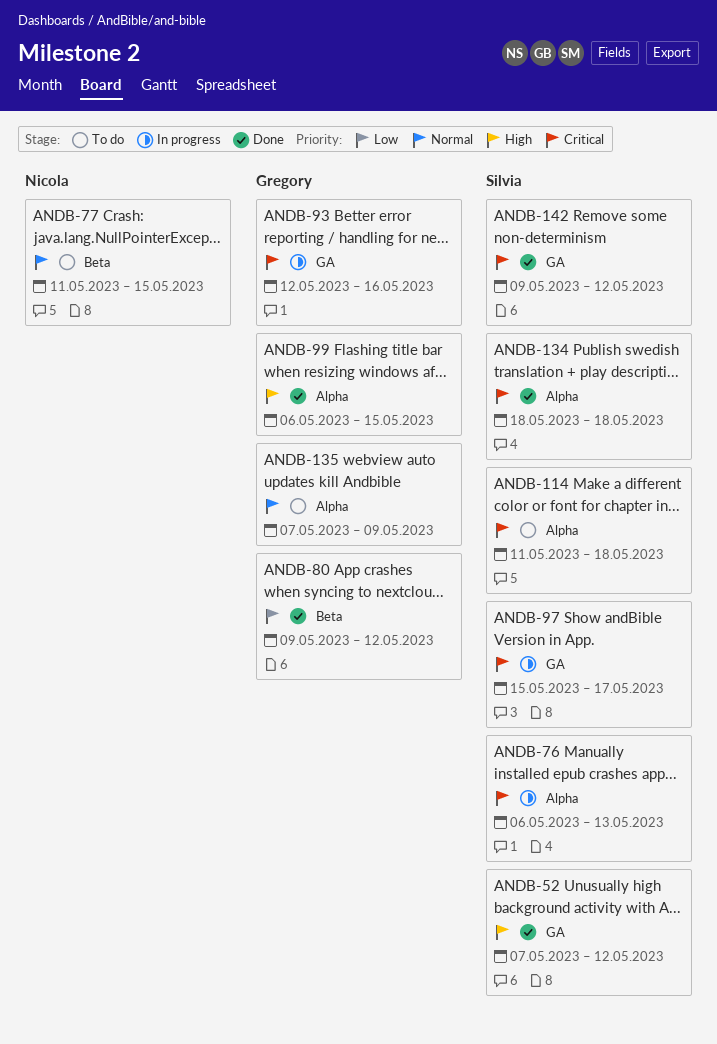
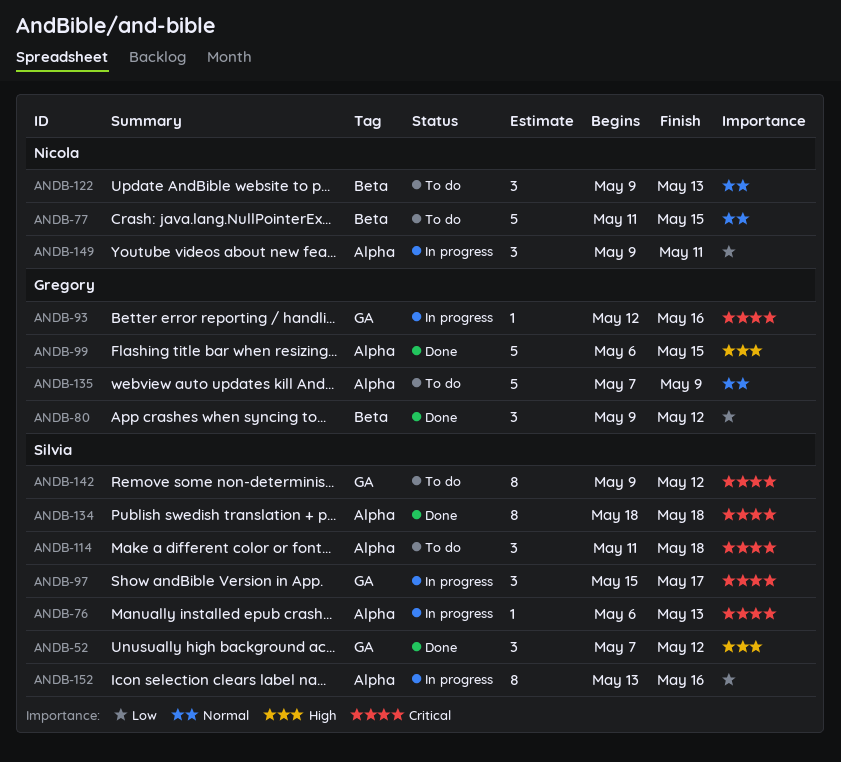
ANDB-122: none -> present
ANDB-142, status: Done -> To do
ANDB-149: none -> present
ANDB-152: none -> present

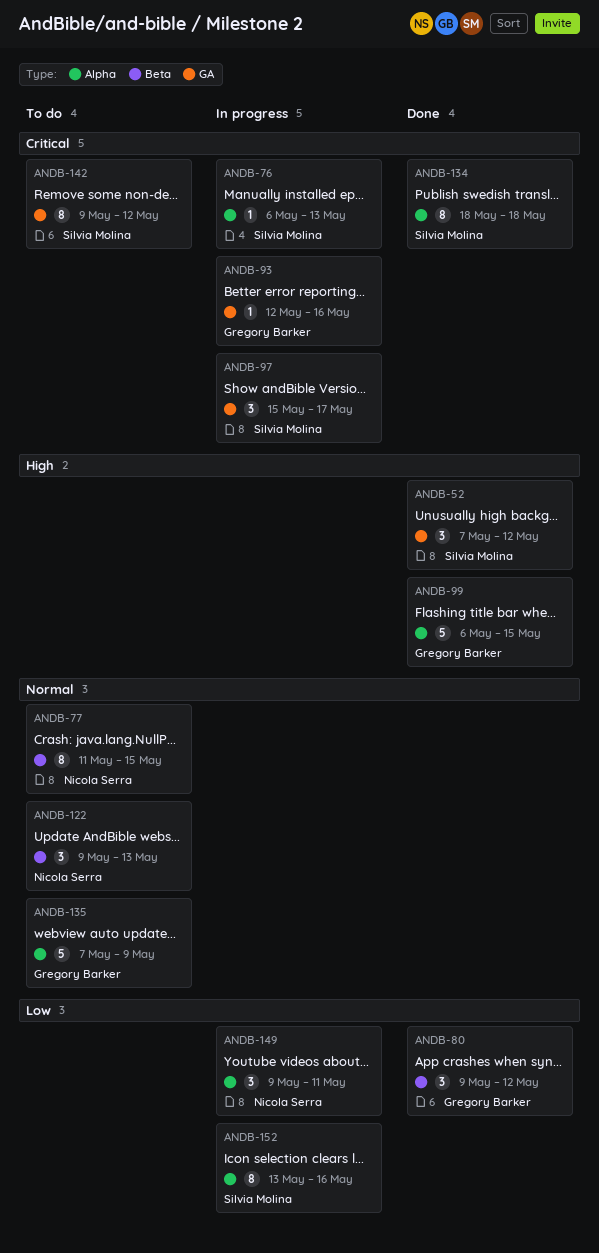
ANDB-77, estimate: 5 -> 8
ANDB-114: present -> none

